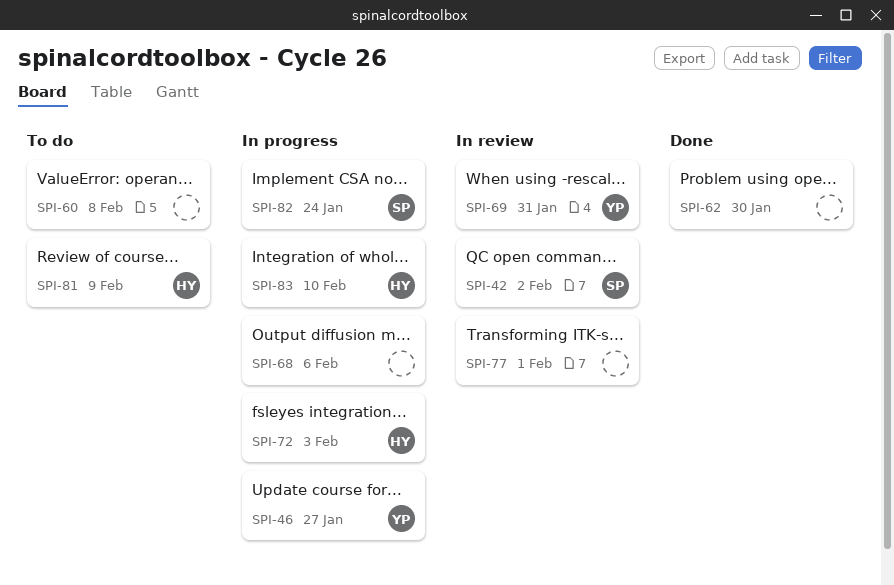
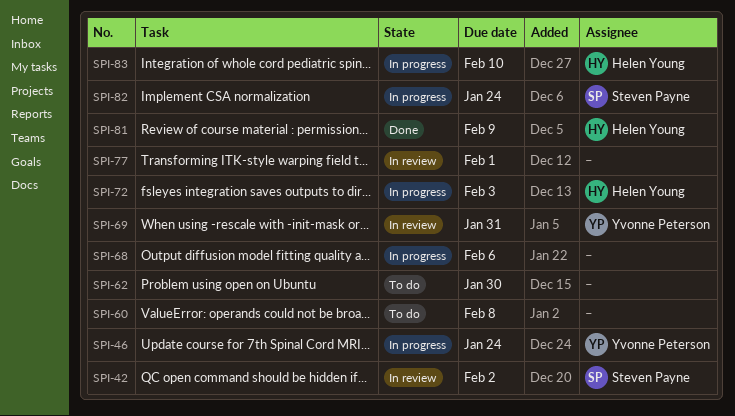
SPI-46, due: Jan 27 -> Jan 24
SPI-62, status: Done -> To do
SPI-81, status: To do -> Done

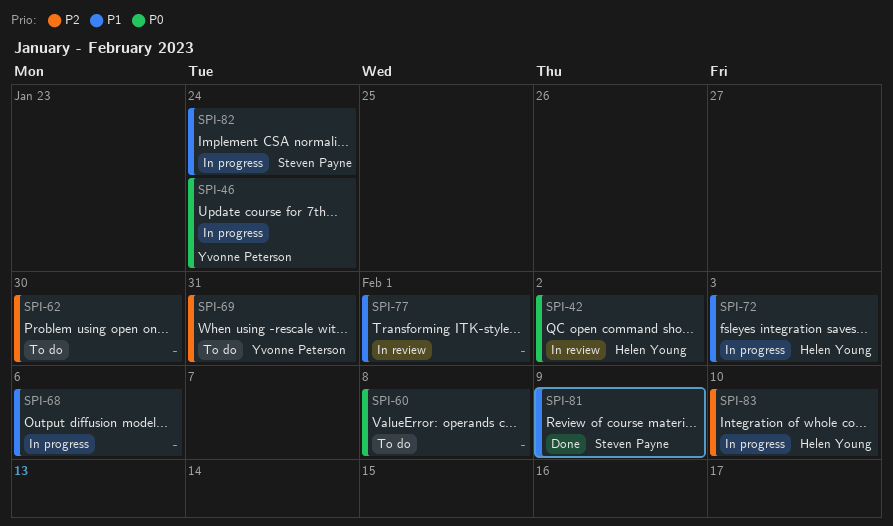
SPI-42, owner: Steven Payne -> Helen Young
SPI-69, status: In review -> To do
SPI-81, owner: Helen Young -> Steven Payne

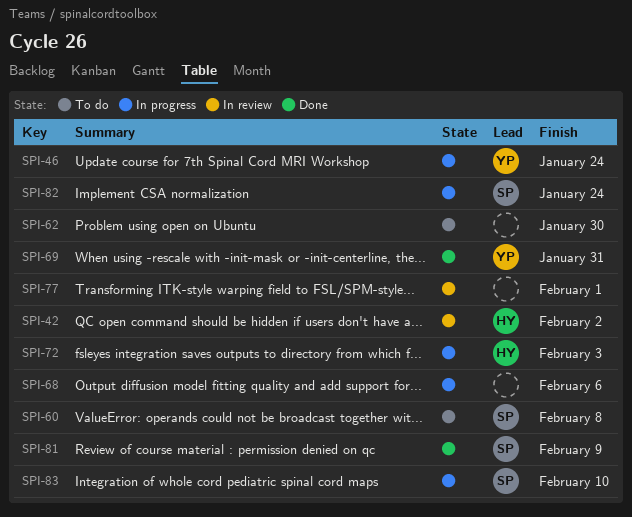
SPI-60, owner: none -> Steven Payne
SPI-69, status: To do -> Done
SPI-83, owner: Helen Young -> Steven Payne

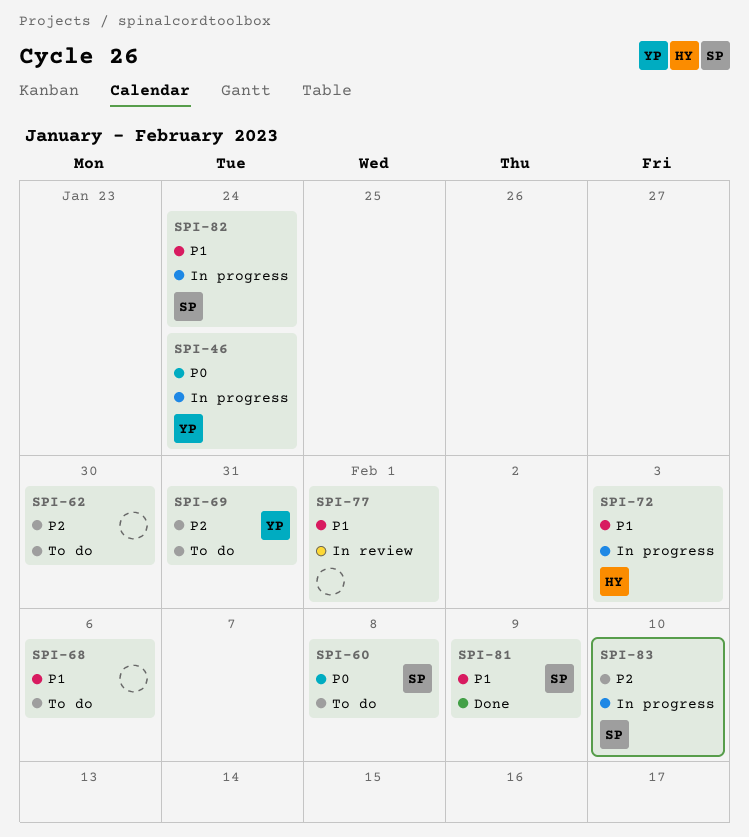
SPI-42: present -> none
SPI-68, status: In progress -> To do
SPI-69, status: Done -> To do

